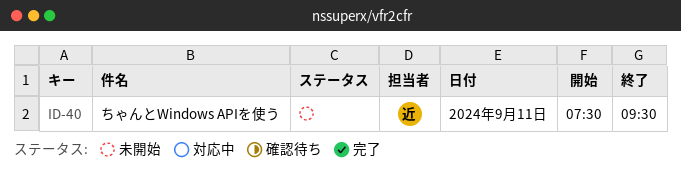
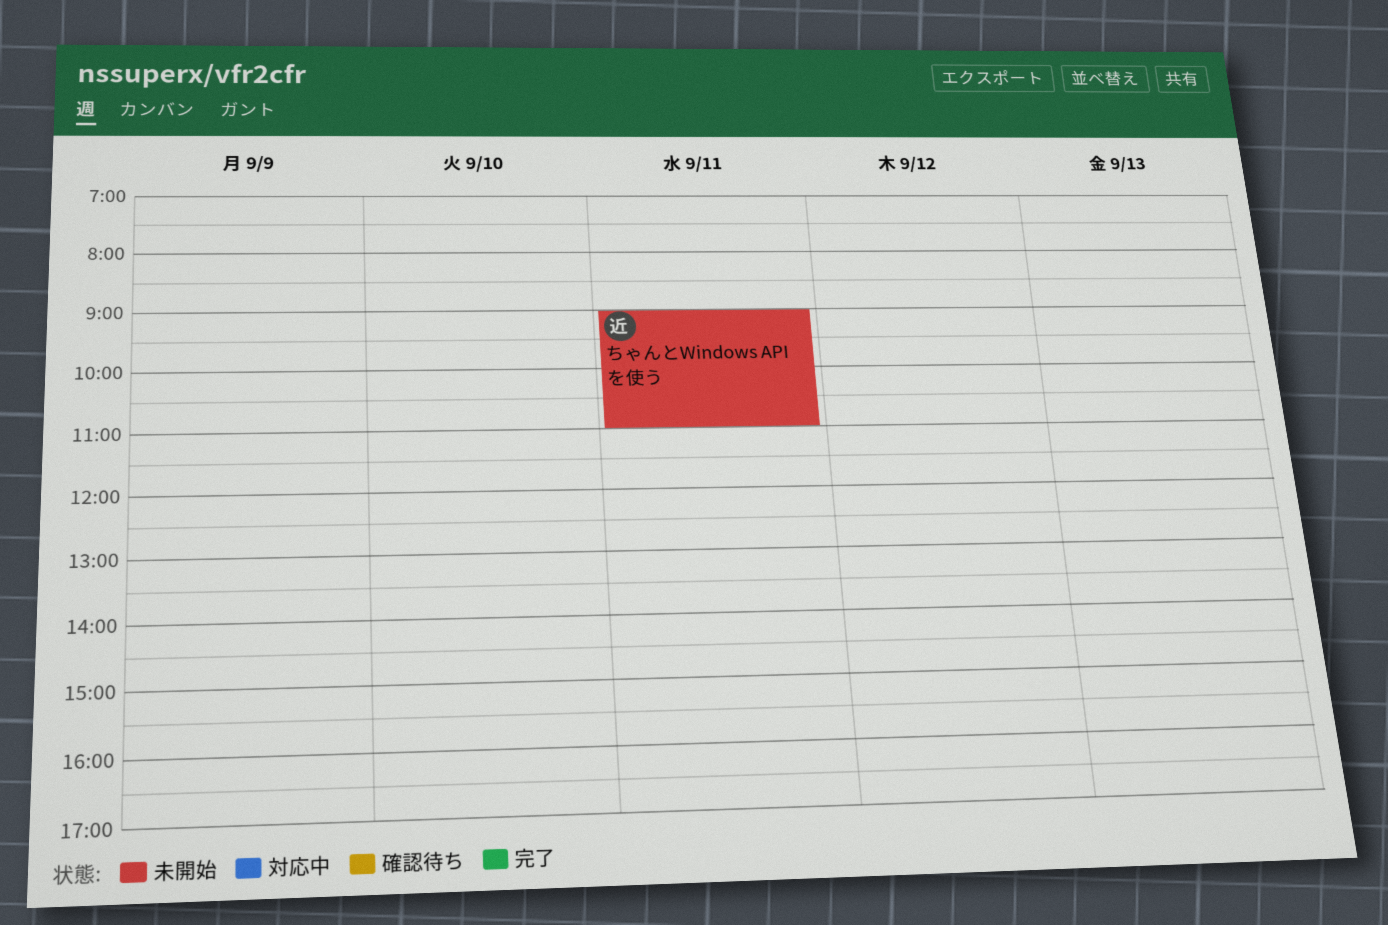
ちゃんとWindows APIを使う, begins: 07:30 -> 09:00
ちゃんとWindows APIを使う, ends: 09:30 -> 11:00

